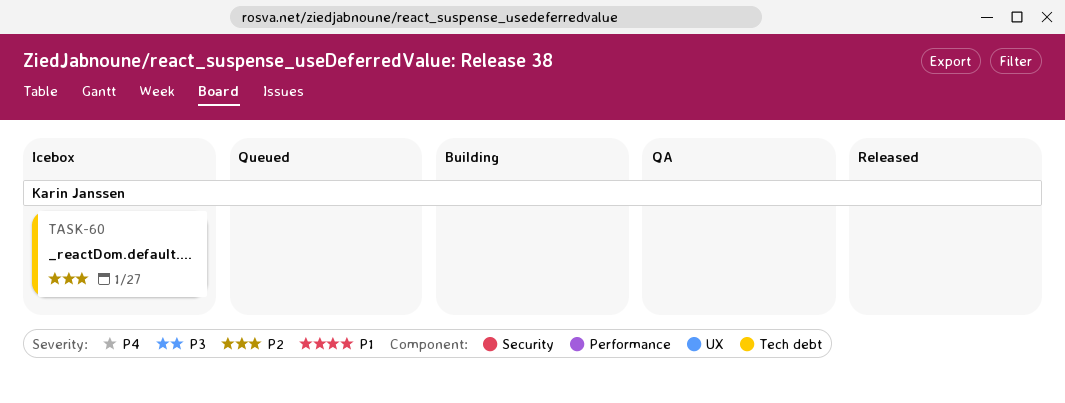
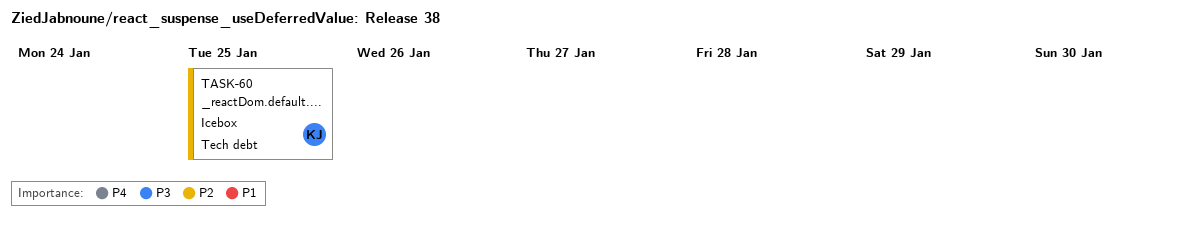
TASK-60, due: Jan 27 -> Jan 25

